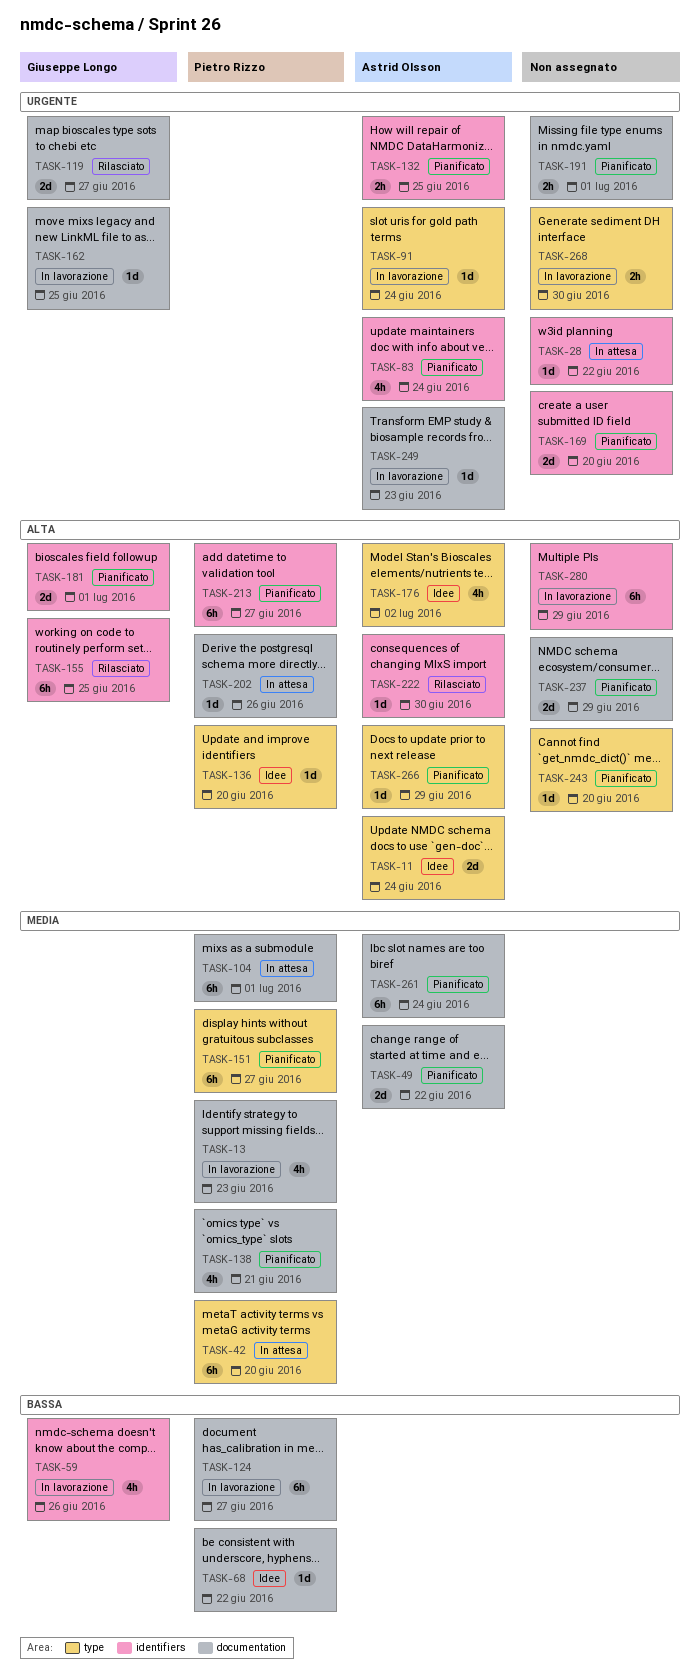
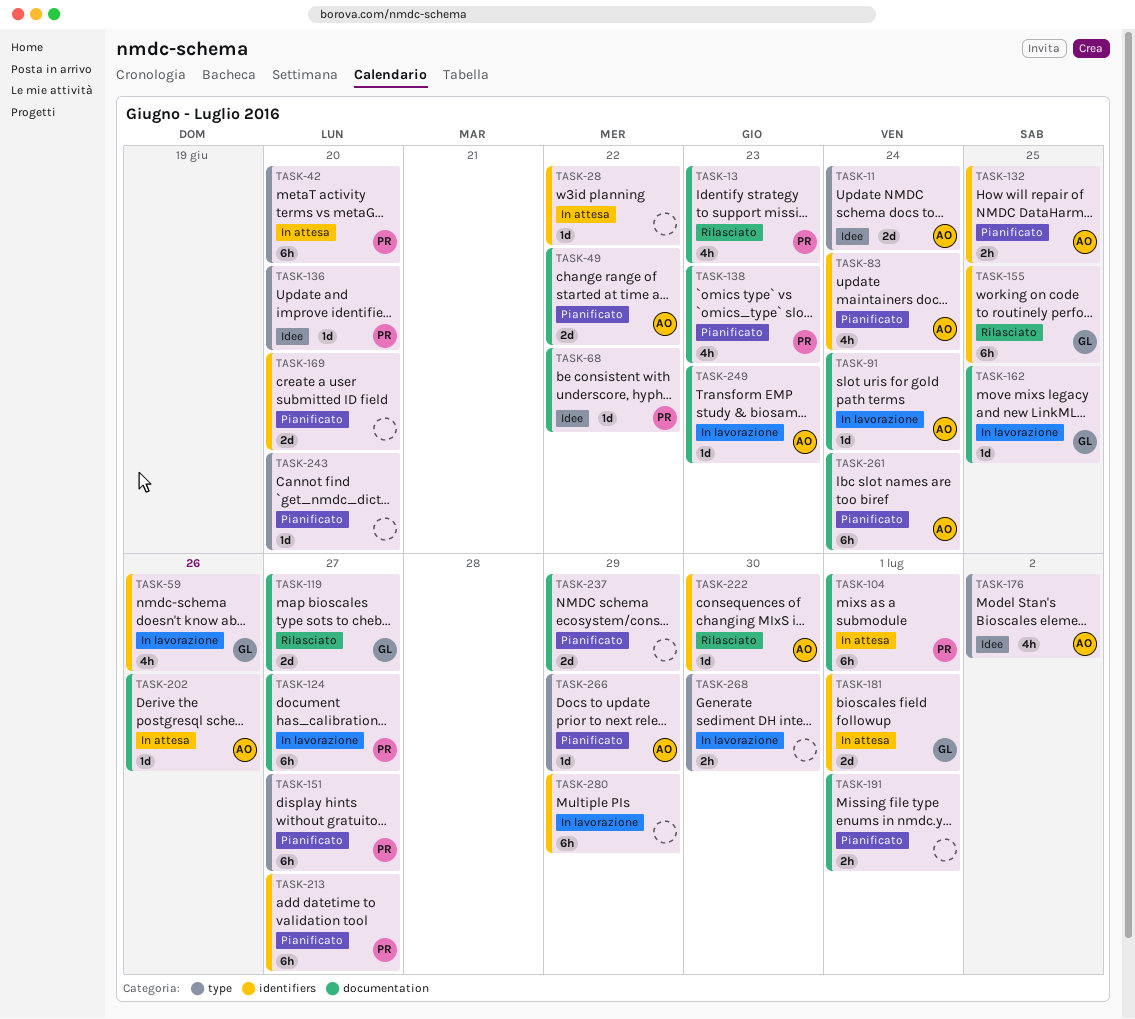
TASK-13, status: In lavorazione -> Rilasciato
TASK-91, label: type -> documentation
TASK-138, due: Jun 21 -> Jun 23
TASK-181, status: Pianificato -> In attesa
TASK-202, owner: Pietro Rizzo -> Astrid Olsson

